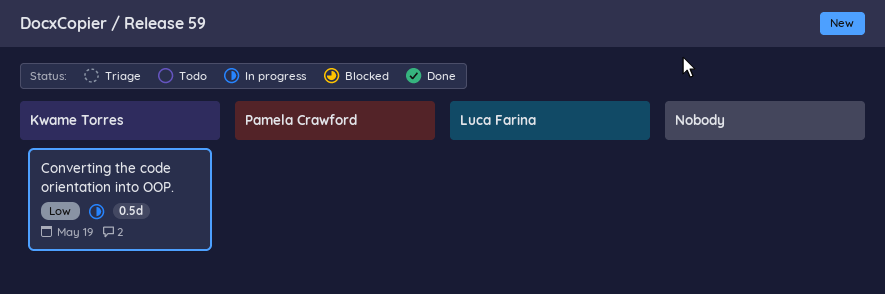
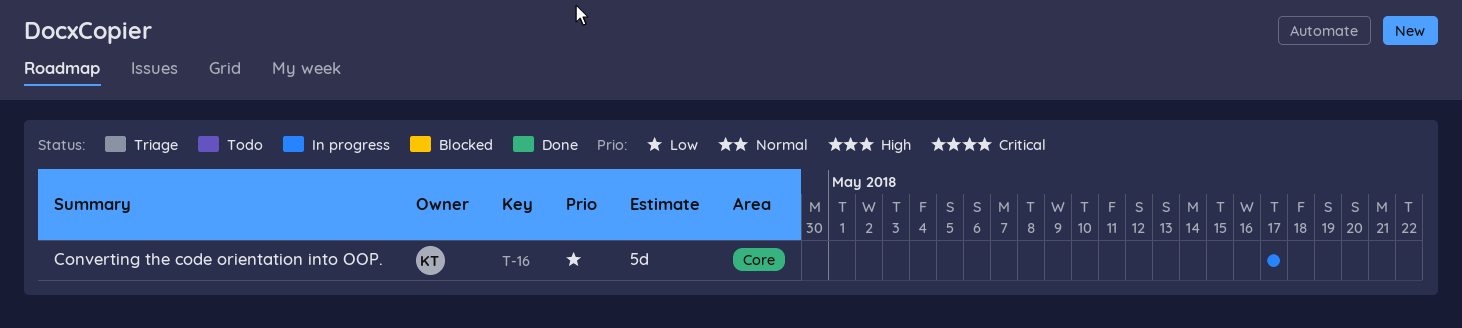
Converting the code orientation into OOP., estimate: 0.5d -> 5d
Converting the code orientation into OOP., due: May 19 -> May 17

